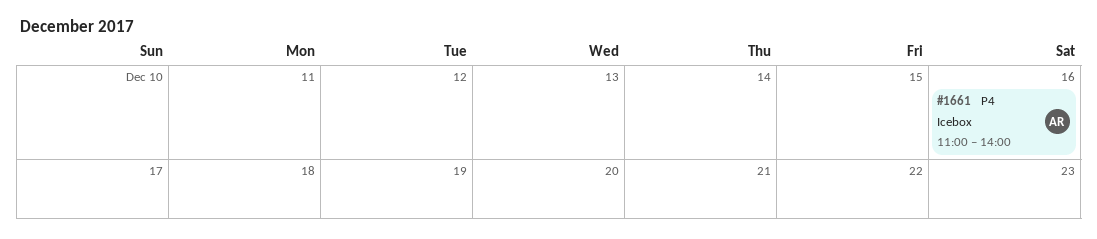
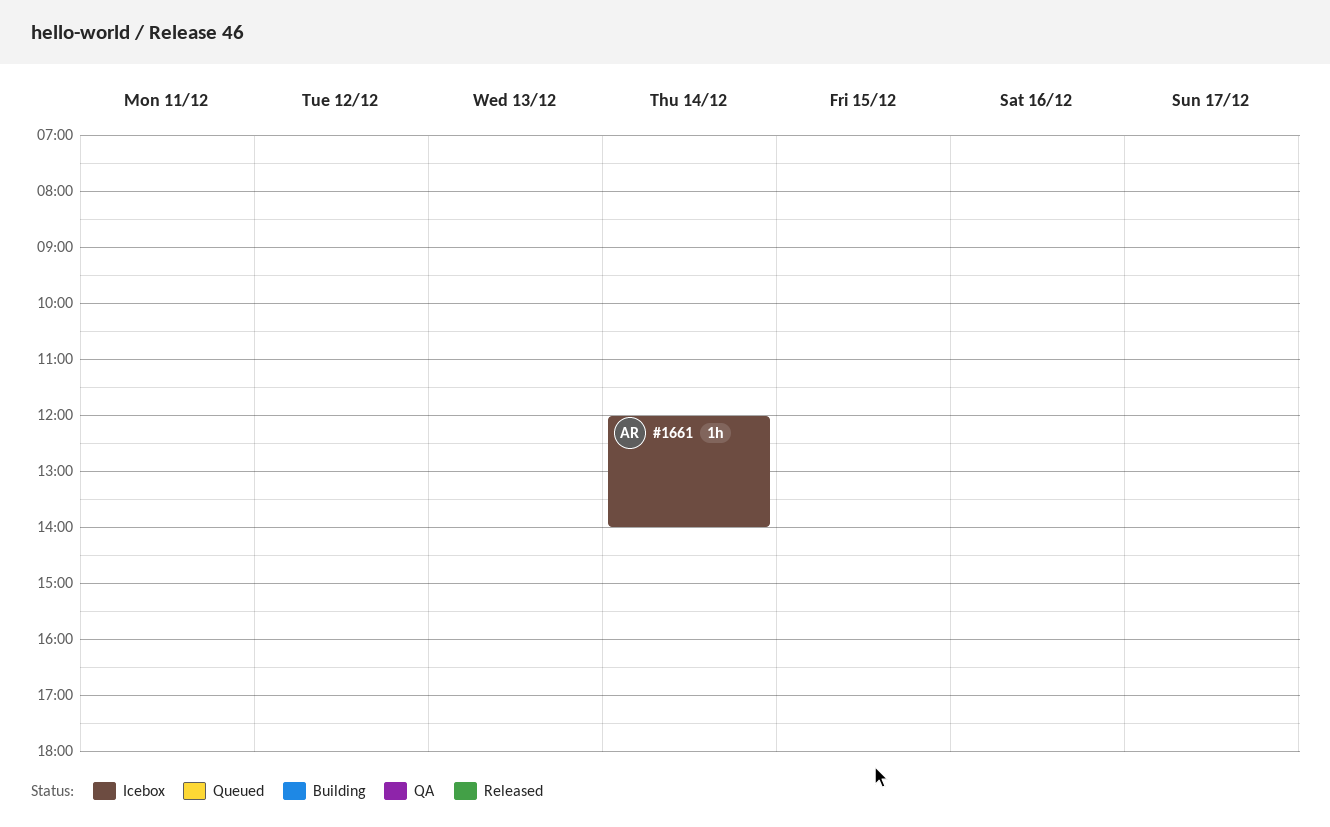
#1661, day: Dec 16 -> Dec 14
#1661, begins: 11:00 -> 12:00

